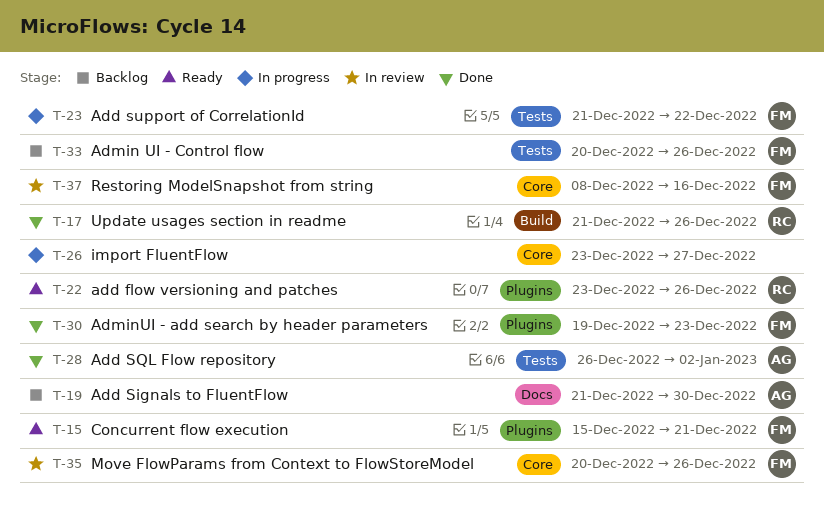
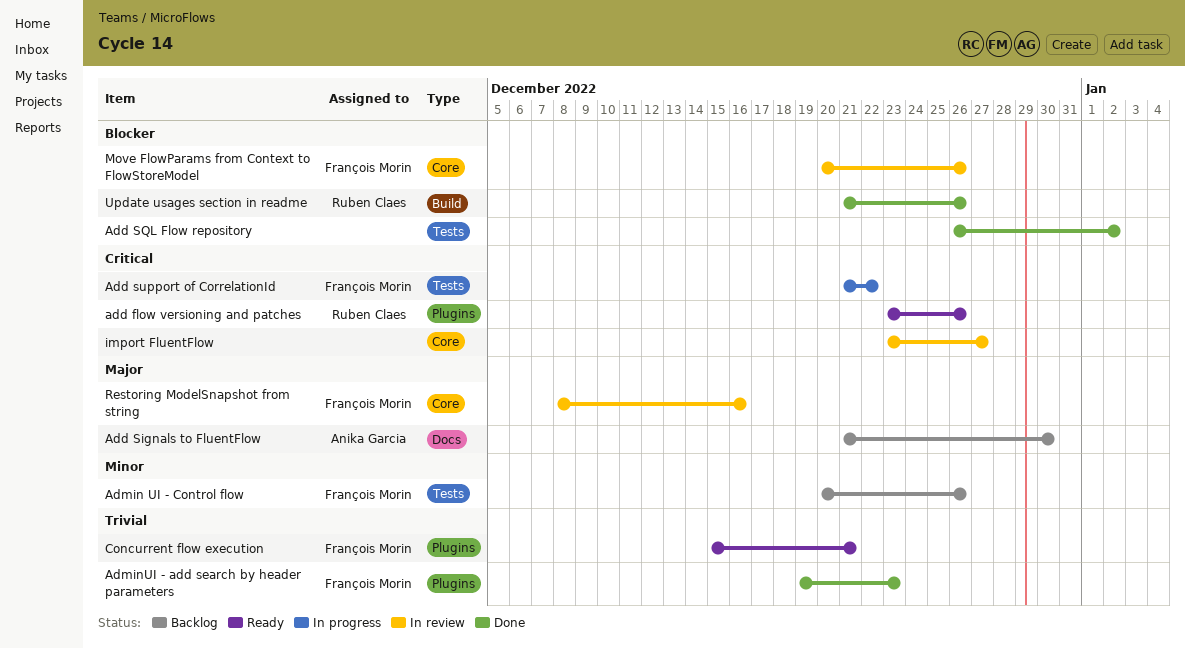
Add SQL Flow repository, owner: Anika Garcia -> none
import FluentFlow, status: In progress -> In review

